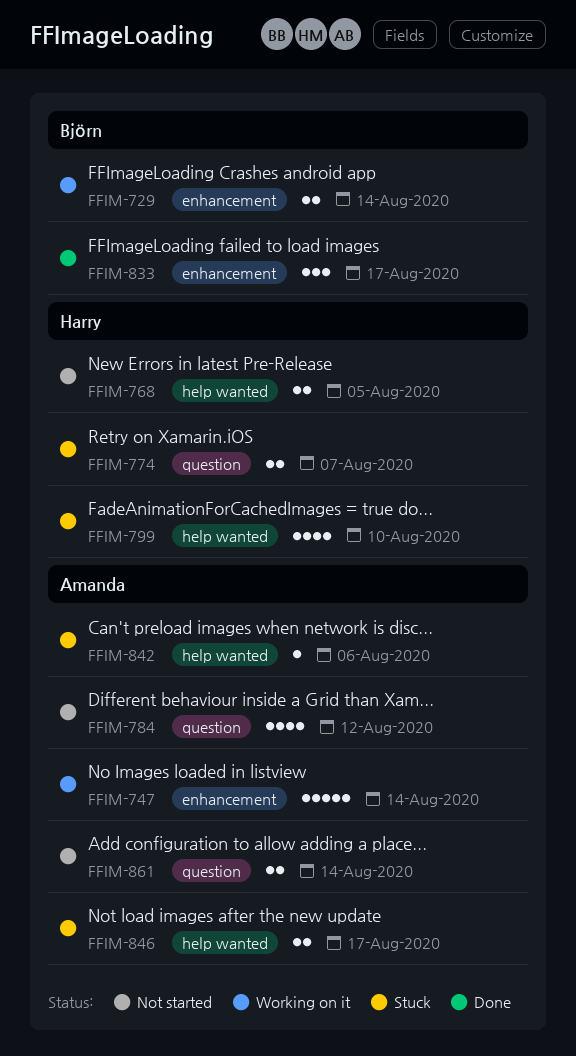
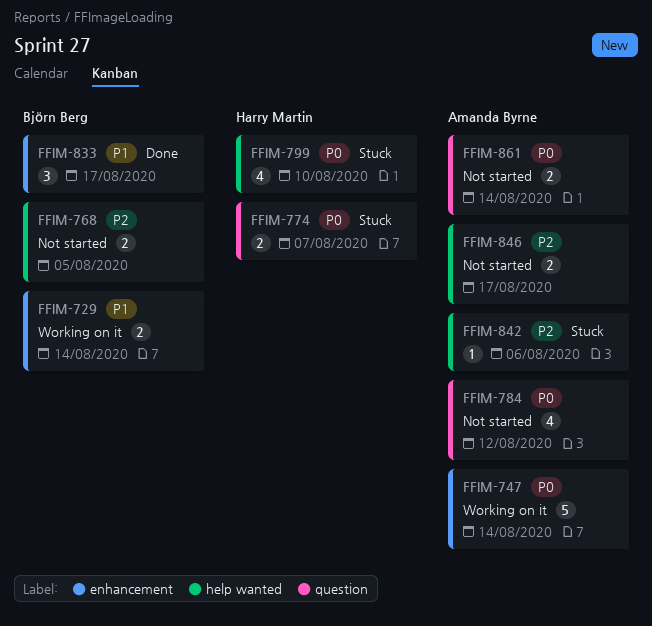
FFIM-768, owner: Harry Martin -> Björn Berg
FFIM-846, status: Stuck -> Not started

